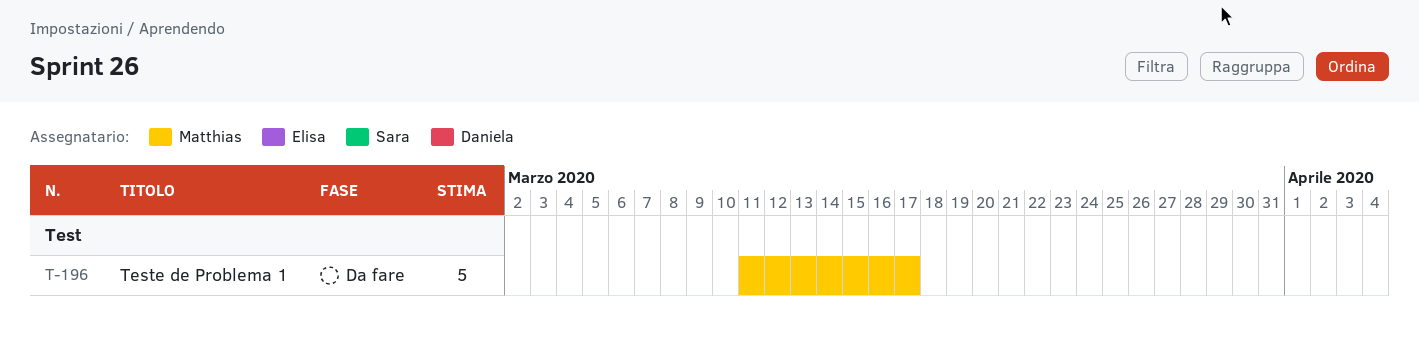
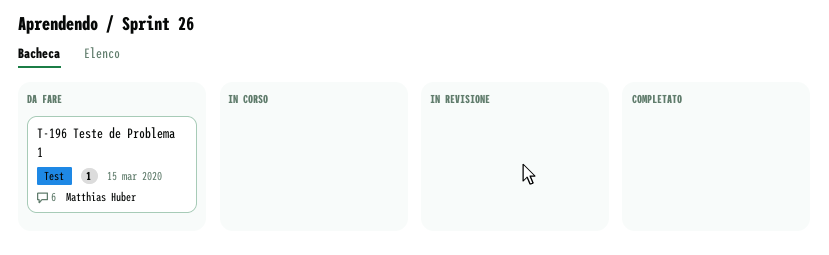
T-196, estimate: 5 -> 1
T-196, due: Mar 17 -> Mar 15

